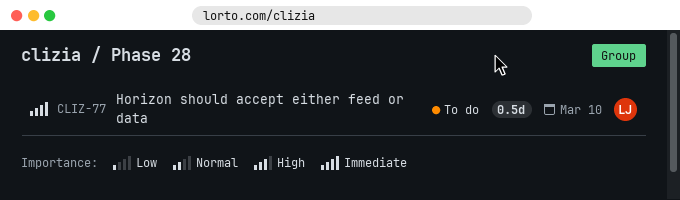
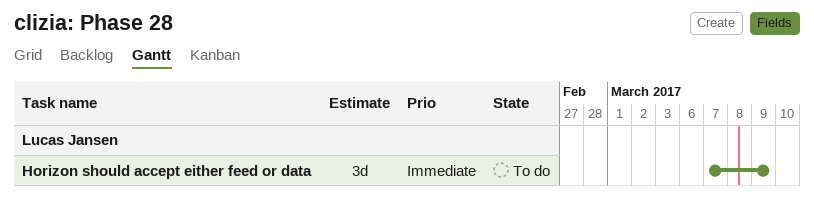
Horizon should accept either feed or data, estimate: 0.5d -> 3d
Horizon should accept either feed or data, due: Mar 10 -> Mar 9

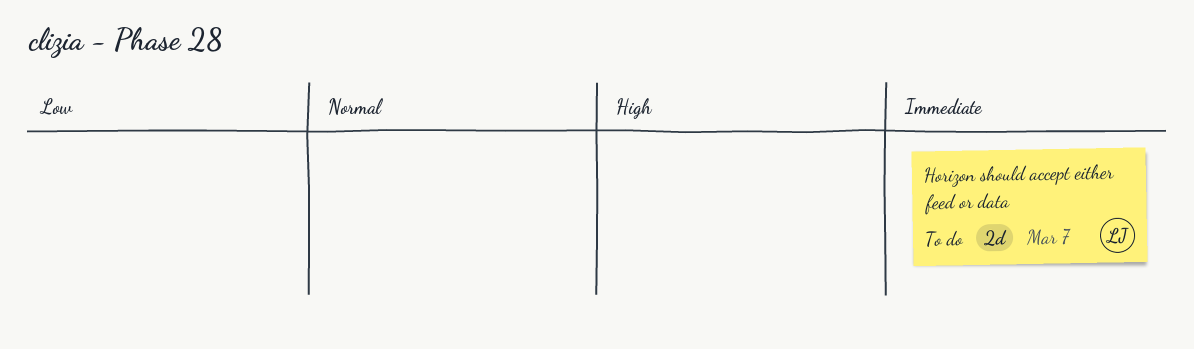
Horizon should accept either feed or data, estimate: 3d -> 2d
Horizon should accept either feed or data, due: Mar 9 -> Mar 7

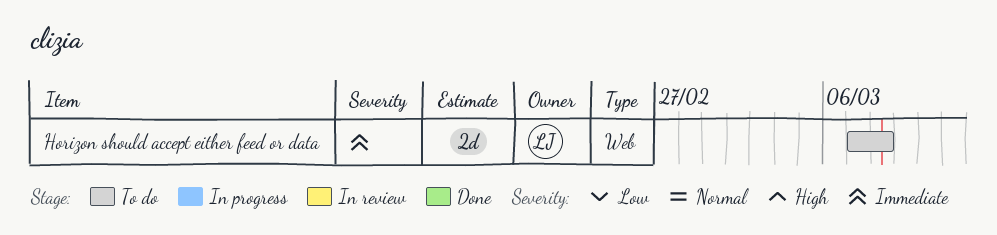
Horizon should accept either feed or data, due: Mar 7 -> Mar 8

